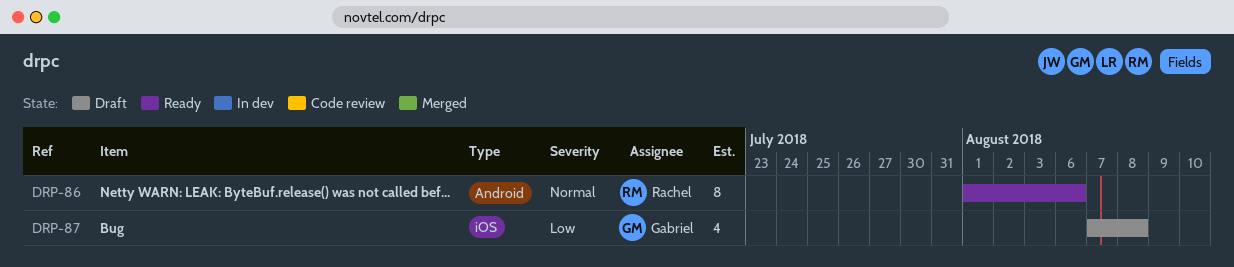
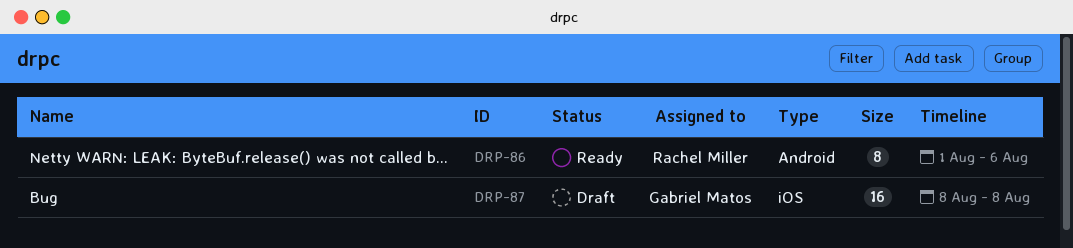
DRP-87, estimate: 4 -> 16
DRP-87, start: Aug 7 -> Aug 8

